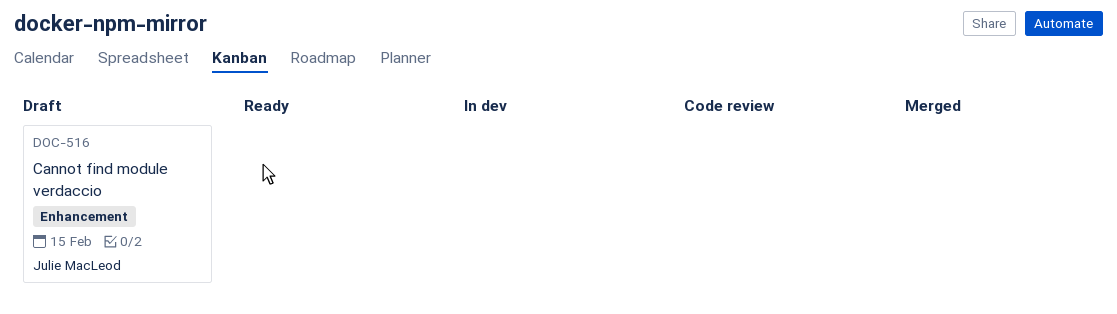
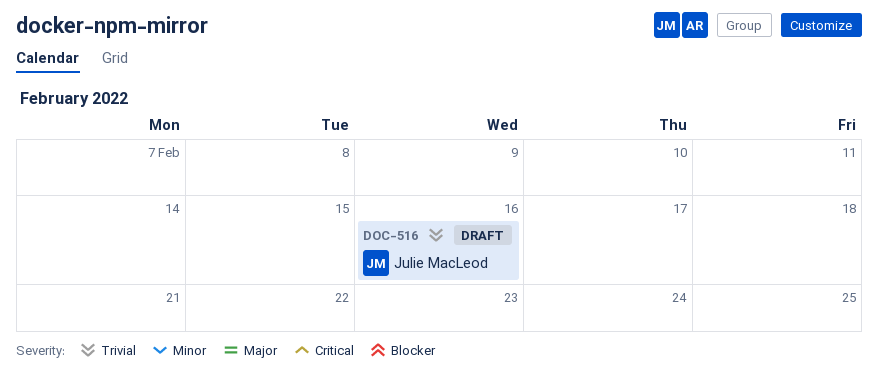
DOC-516, due: Feb 15 -> Feb 16

